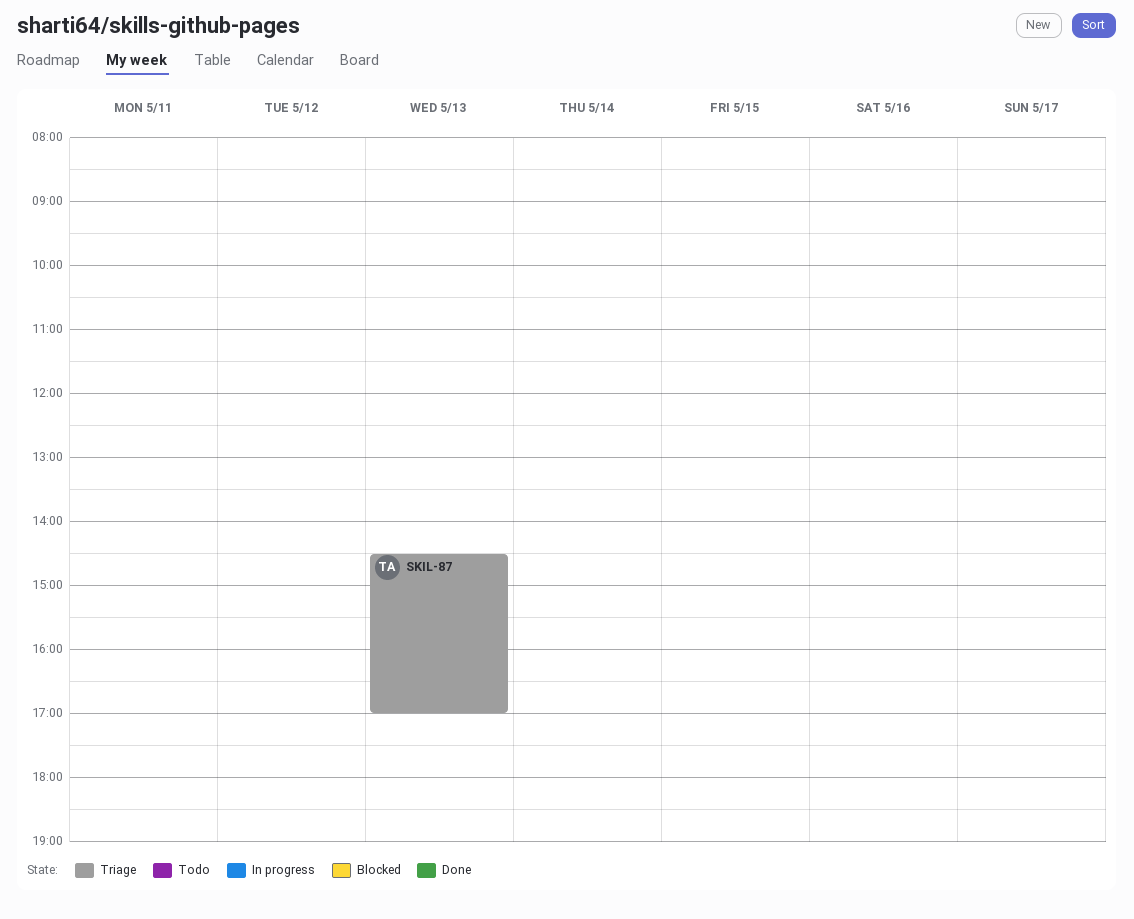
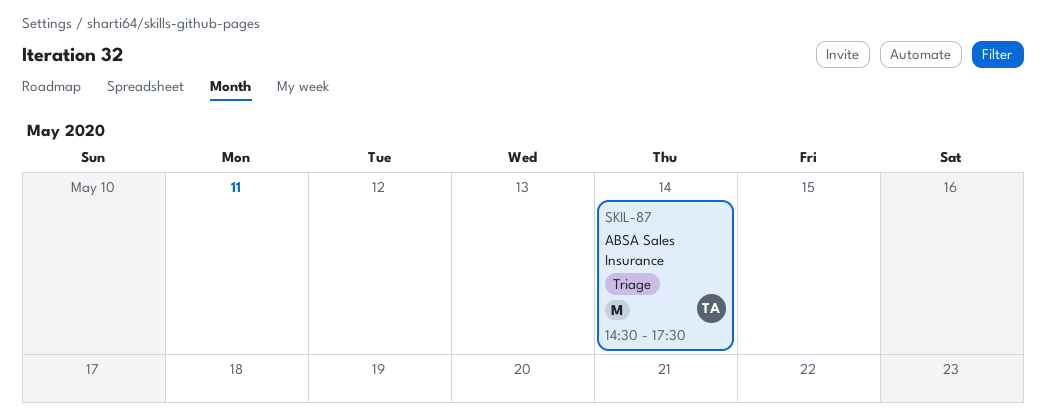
SKIL-87, day: May 13 -> May 14
SKIL-87, ends: 17:00 -> 17:30

